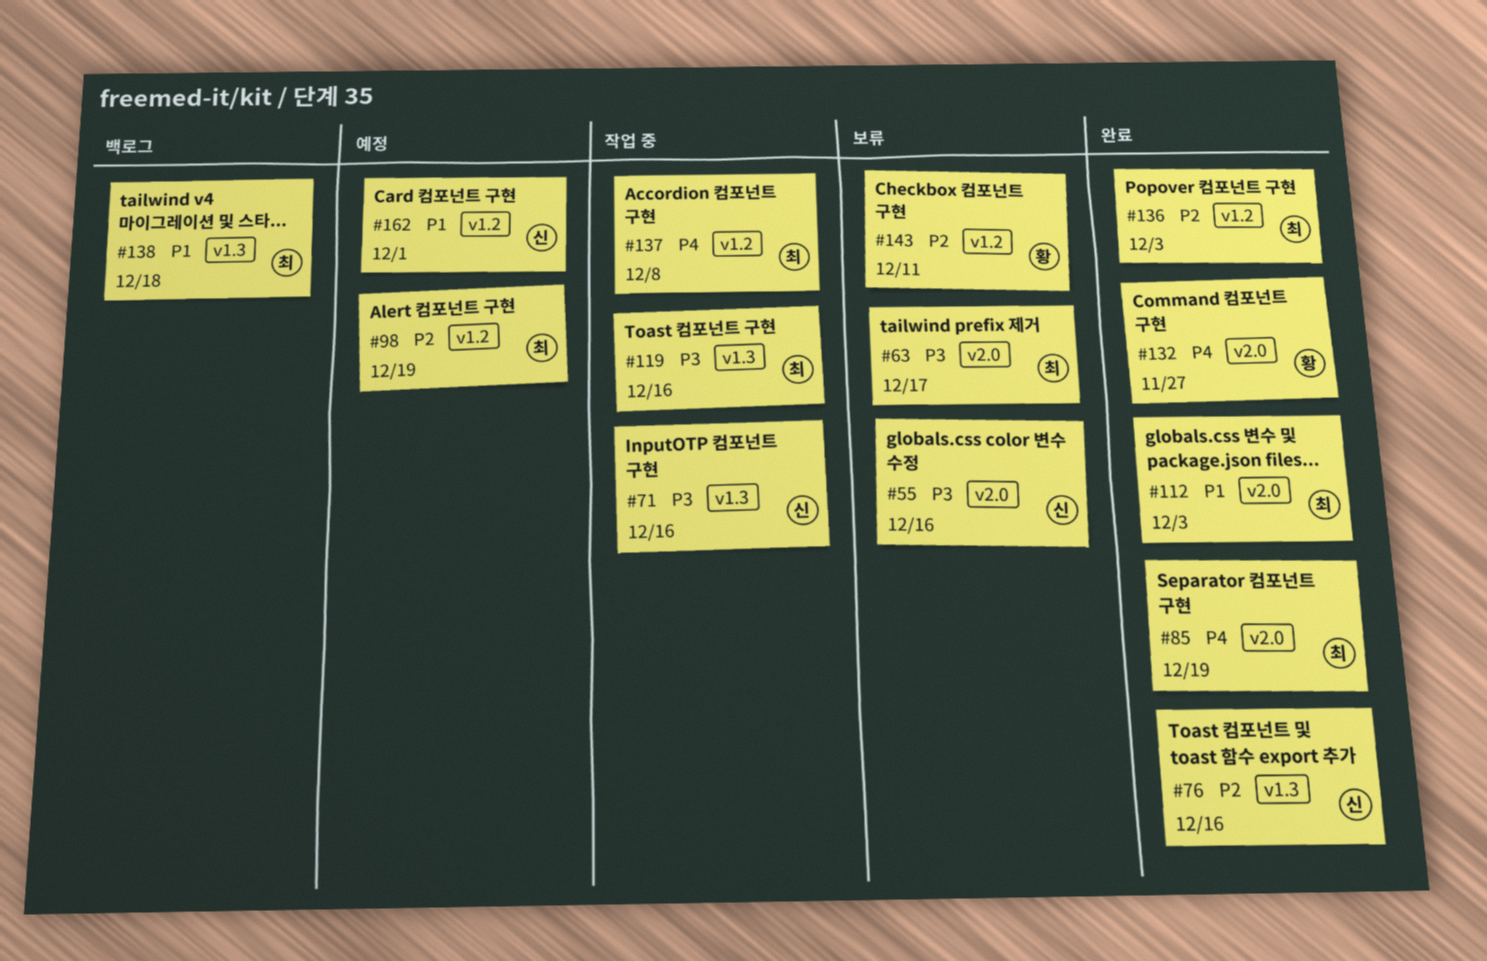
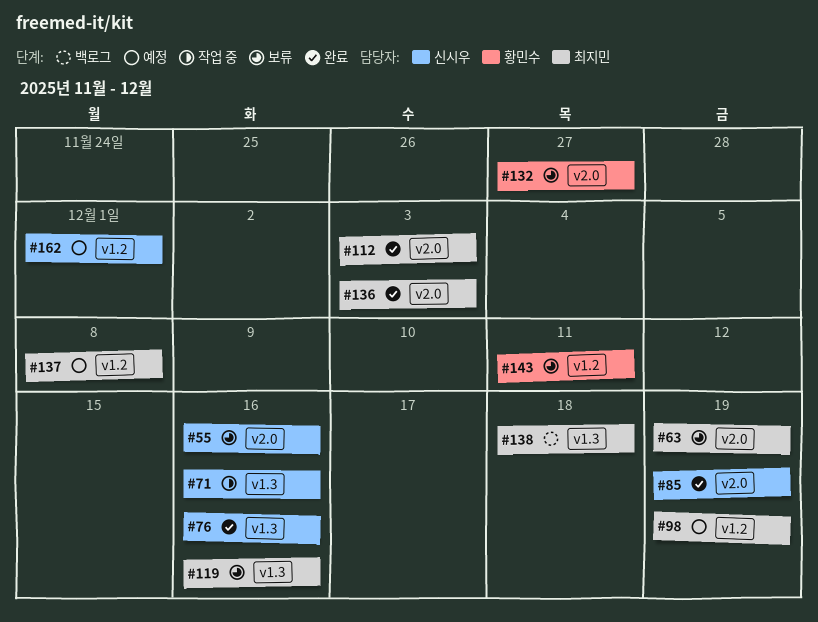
#63, due: Dec 17 -> Dec 19
#85, owner: 최지민 -> 신시우
#119, status: 작업 중 -> 보류
#132, status: 완료 -> 보류
#136, label: v1.2 -> v2.0
#137, status: 작업 중 -> 예정

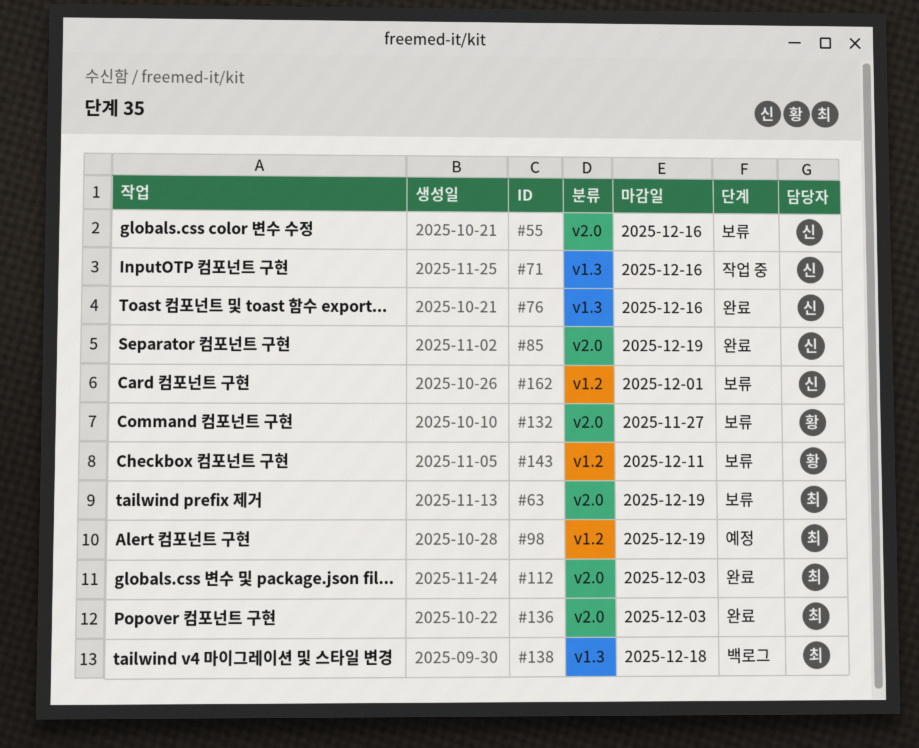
#119: present -> none
#137: present -> none
#162, status: 예정 -> 보류

